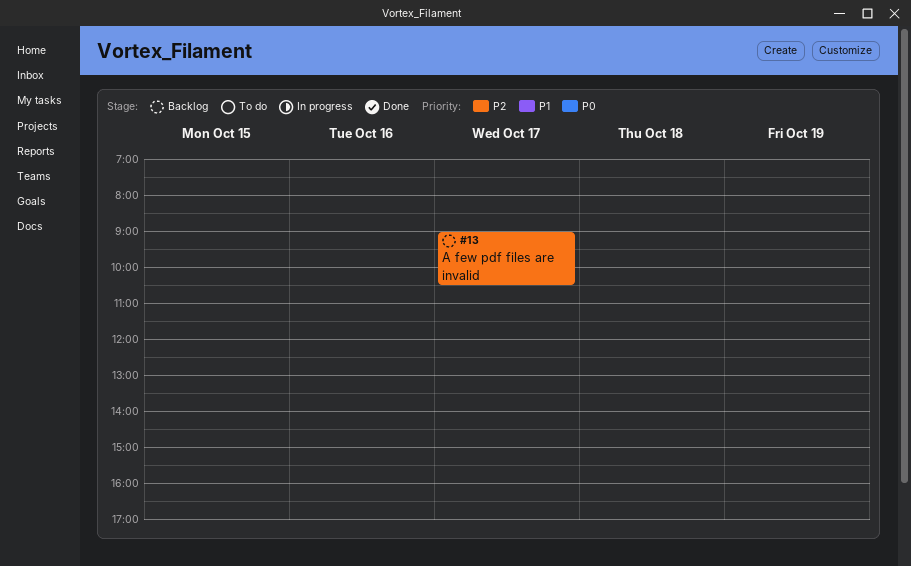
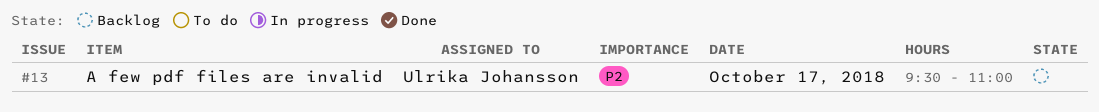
#13, begins: 09:00 -> 09:30
#13, ends: 10:30 -> 11:00

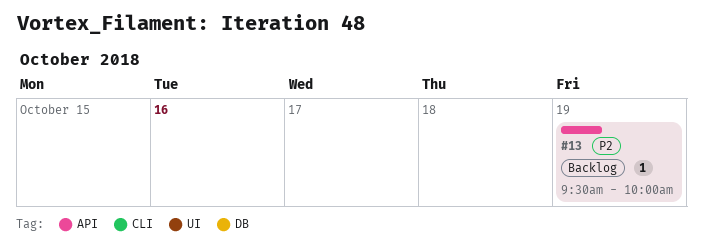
#13, day: Oct 17 -> Oct 19
#13, ends: 11:00 -> 10:00

